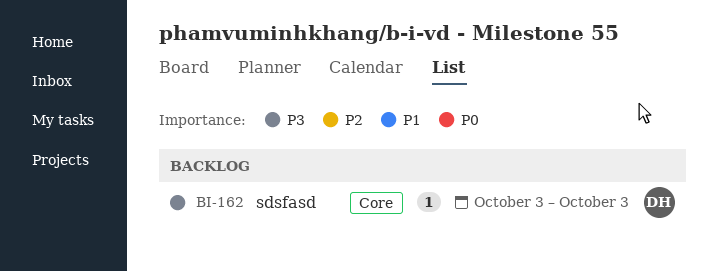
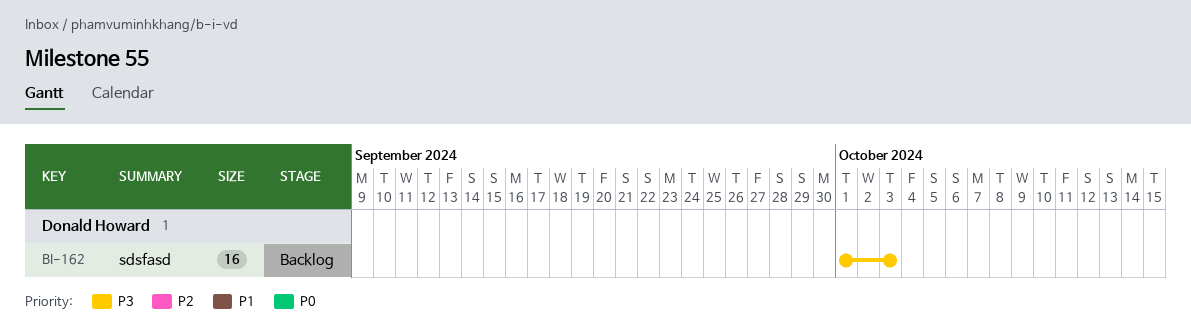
BI-162, estimate: 1 -> 16
BI-162, start: Oct 3 -> Oct 1

